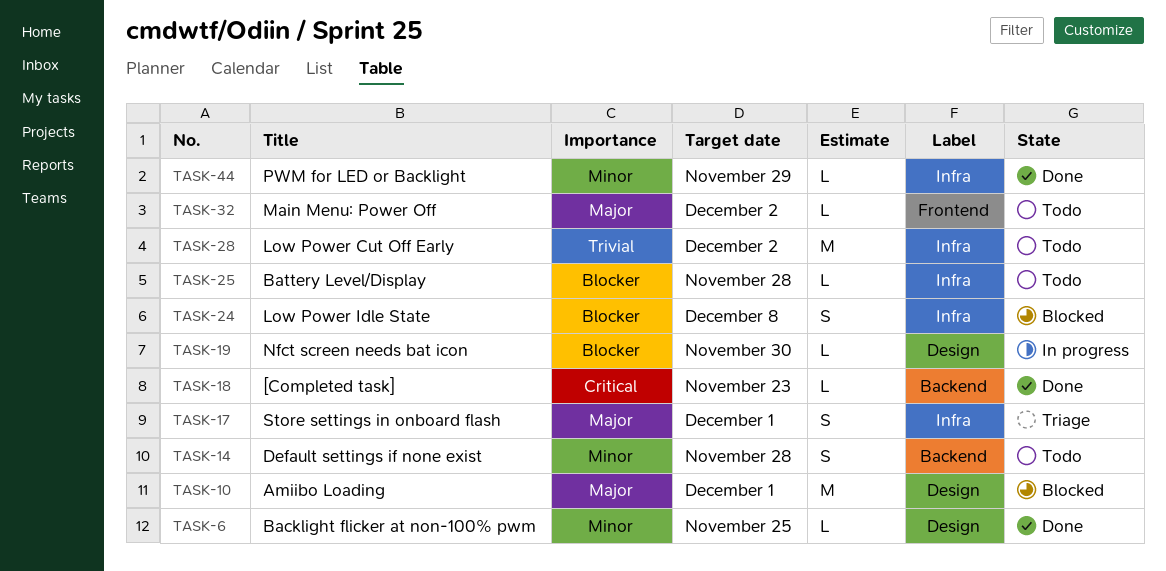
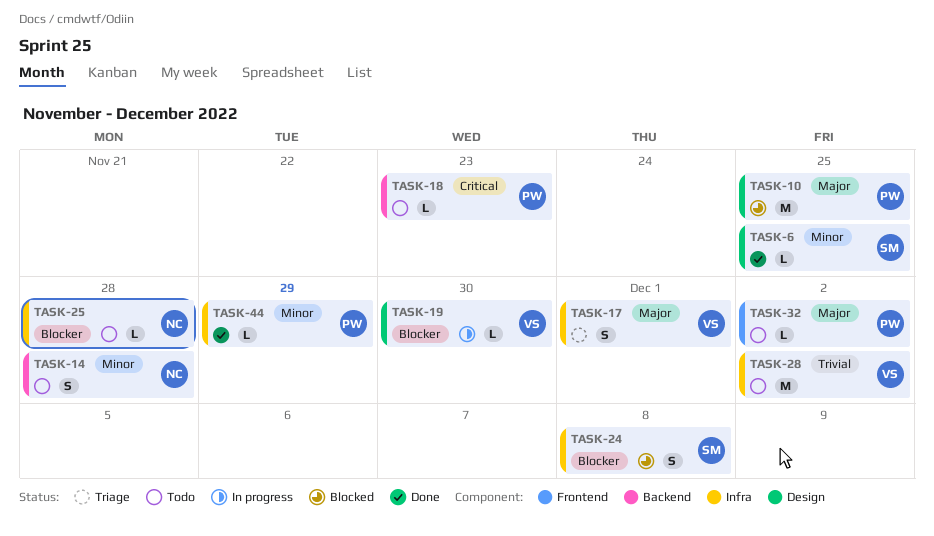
TASK-10, due: Dec 1 -> Nov 25
TASK-18, status: Done -> Todo

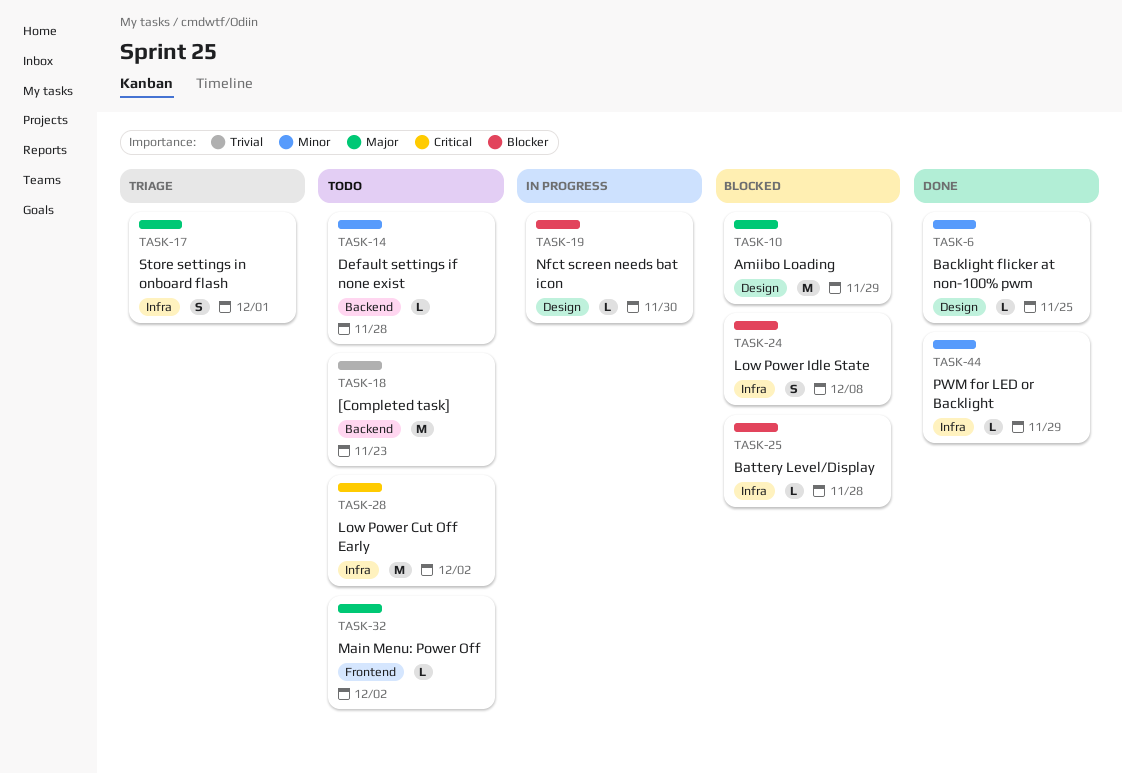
TASK-10, due: Nov 25 -> Nov 29
TASK-14, estimate: S -> L
TASK-18, priority: Critical -> Trivial
TASK-18, estimate: L -> M
TASK-25, status: Todo -> Blocked
TASK-28, priority: Trivial -> Critical

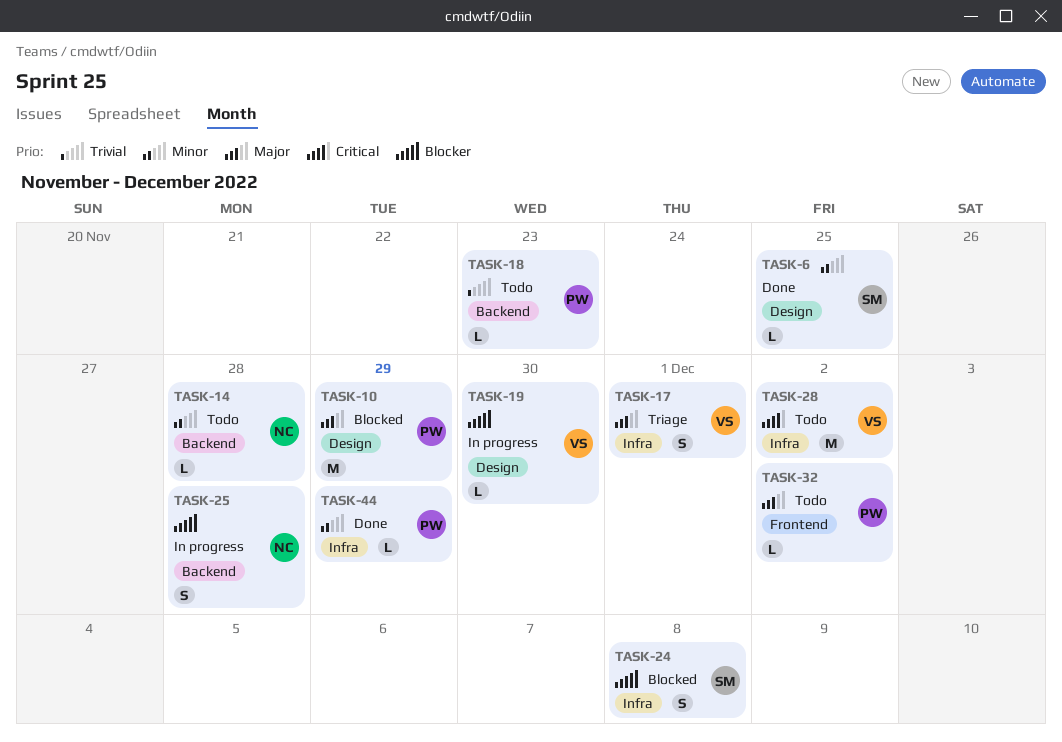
TASK-18, estimate: M -> L
TASK-25, status: Blocked -> In progress
TASK-25, label: Infra -> Backend
TASK-25, estimate: L -> S

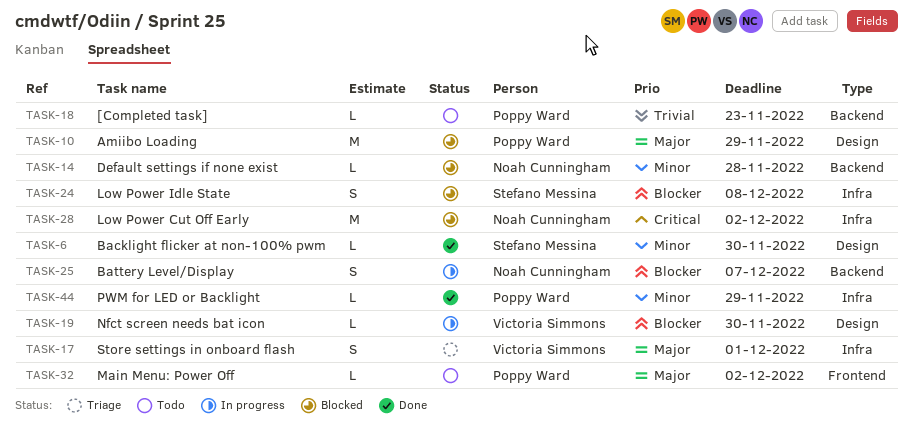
TASK-6, due: Nov 25 -> Nov 30
TASK-14, status: Todo -> Blocked
TASK-25, due: Nov 28 -> Dec 7
TASK-28, status: Todo -> Blocked
TASK-28, owner: Victoria Simmons -> Noah Cunningham

